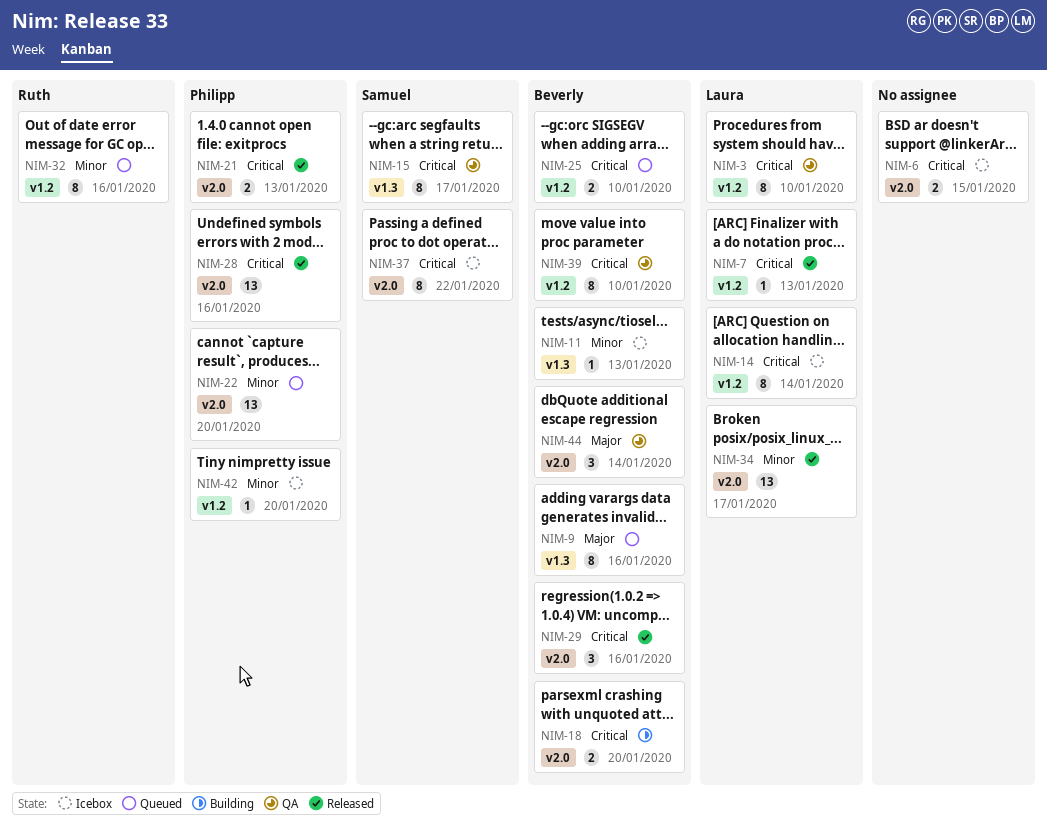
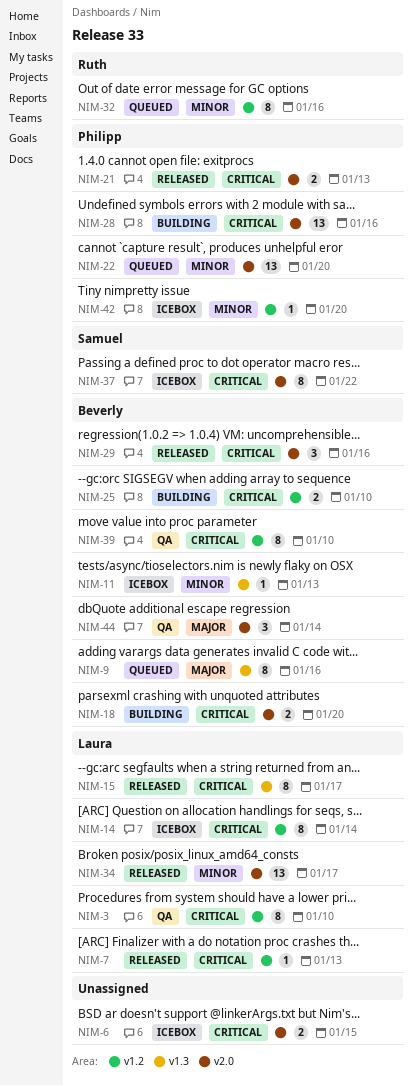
NIM-15, status: QA -> Released
NIM-15, owner: Samuel -> Laura
NIM-25, status: Queued -> Building
NIM-28, status: Released -> Building

